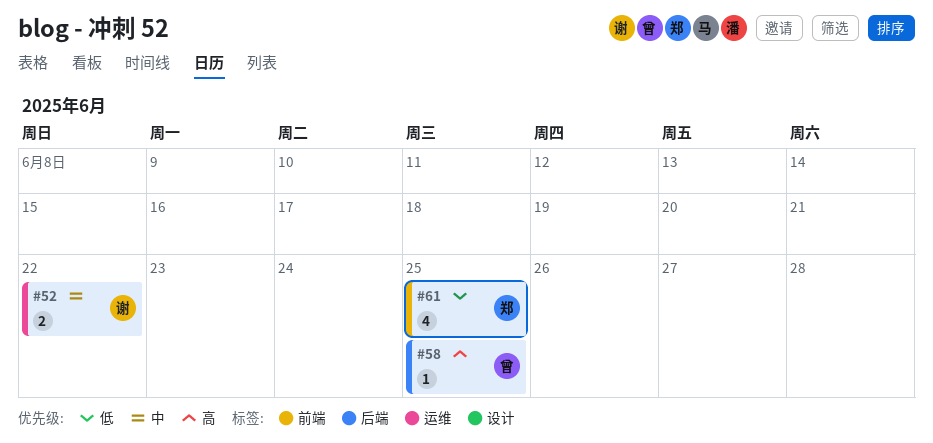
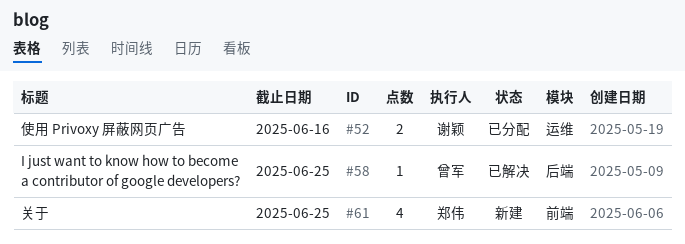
#52, due: Jun 22 -> Jun 16

